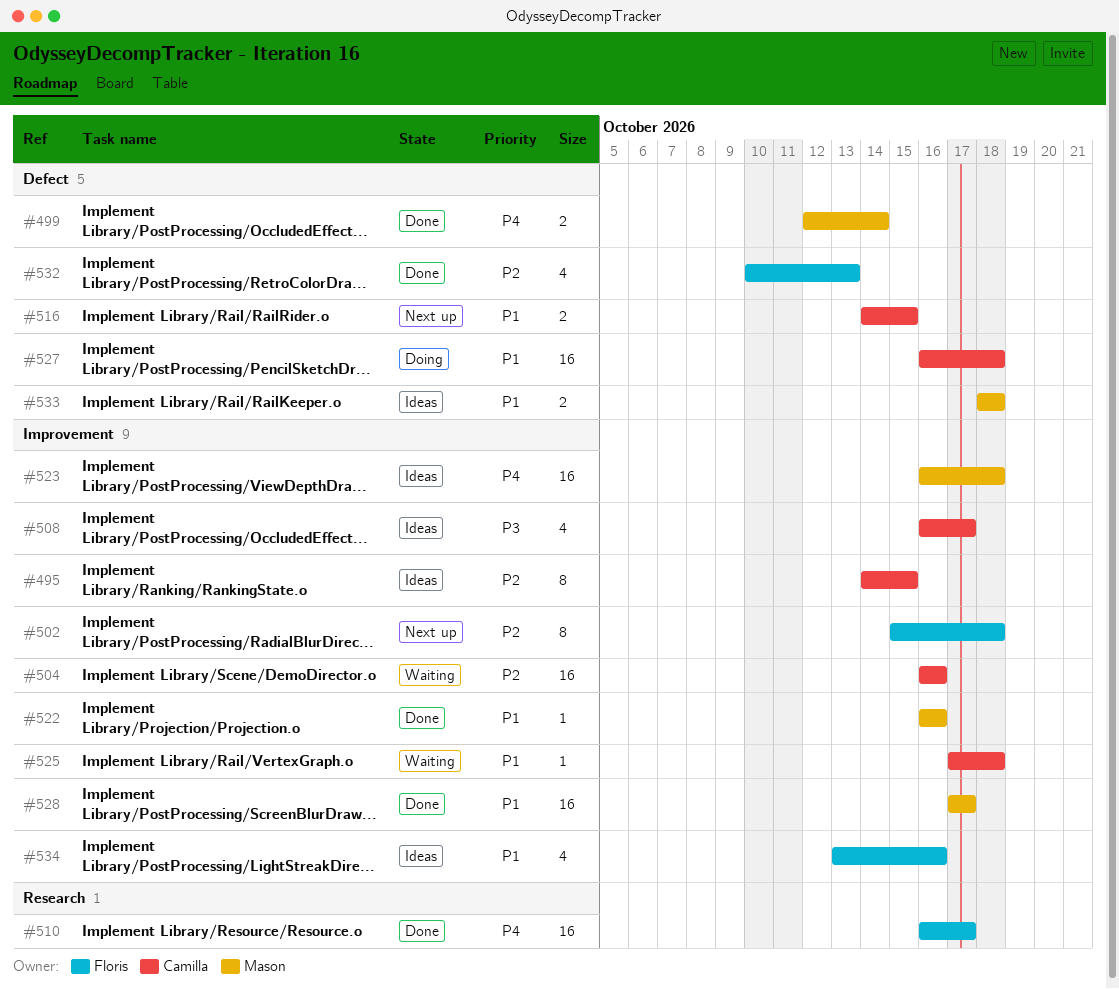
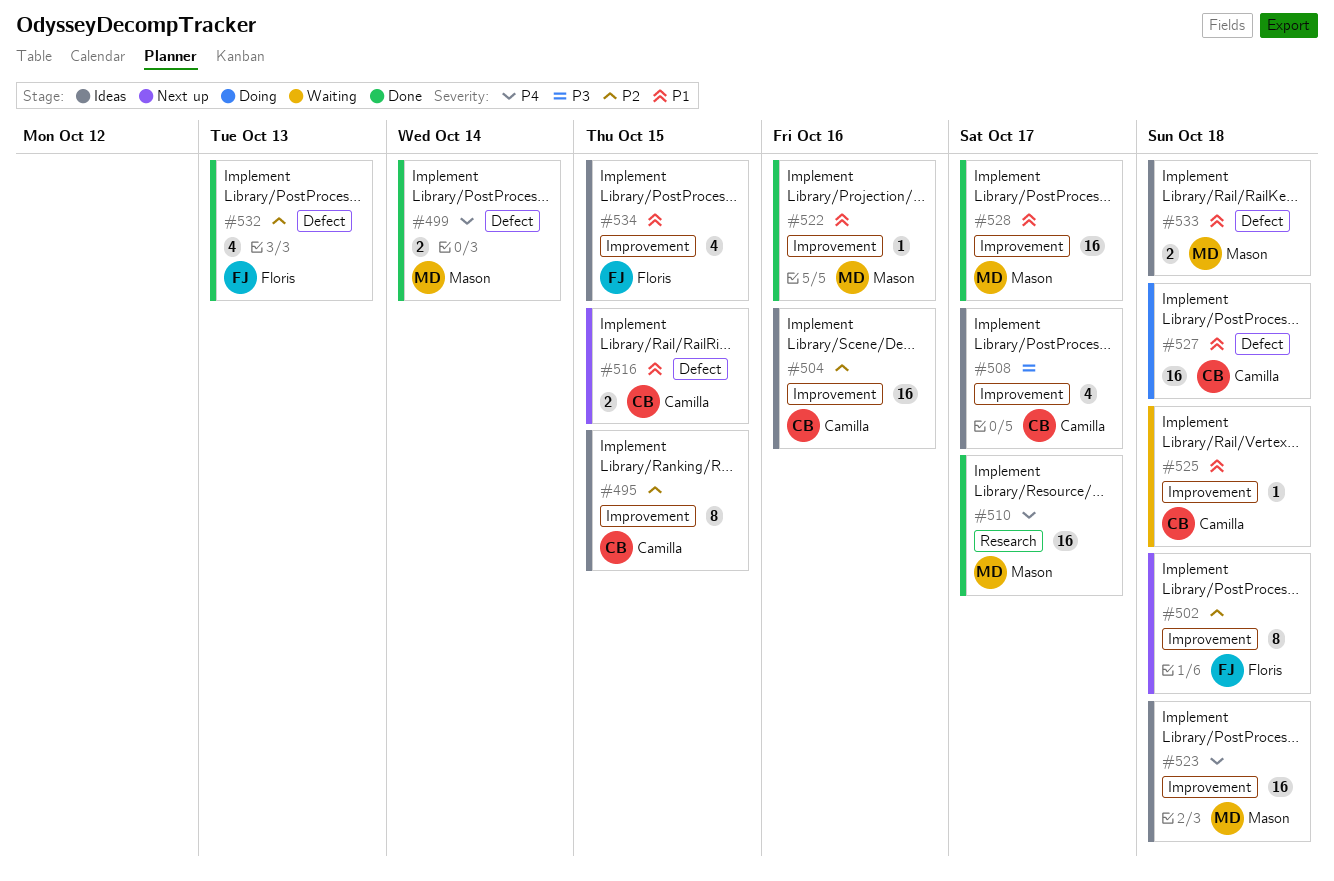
#504, status: Waiting -> Ideas
#510, owner: Floris -> Mason
#534, due: Oct 16 -> Oct 15

